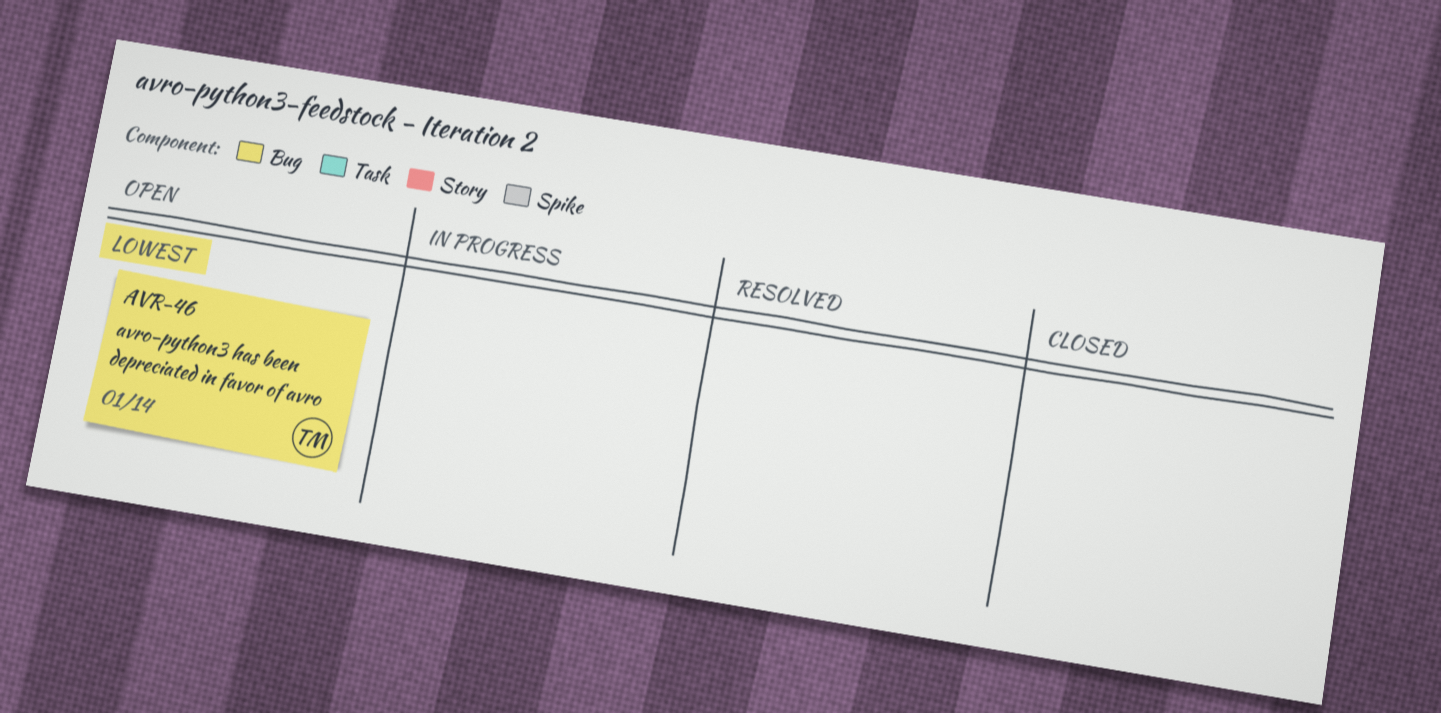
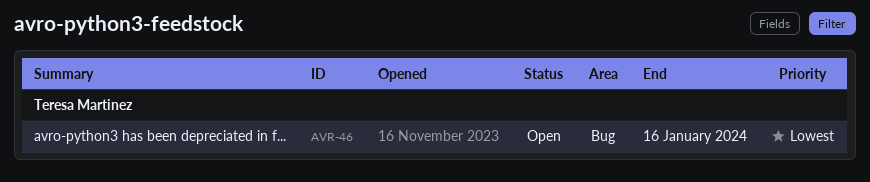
AVR-46, due: Jan 14 -> Jan 16

